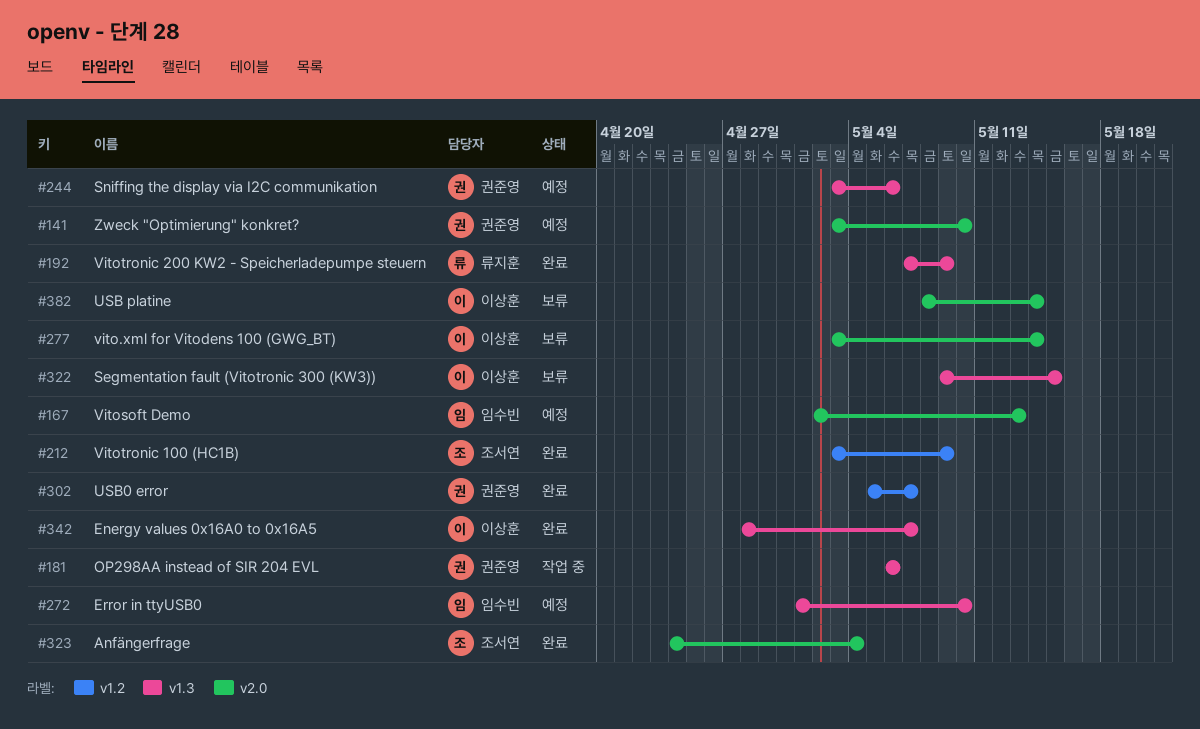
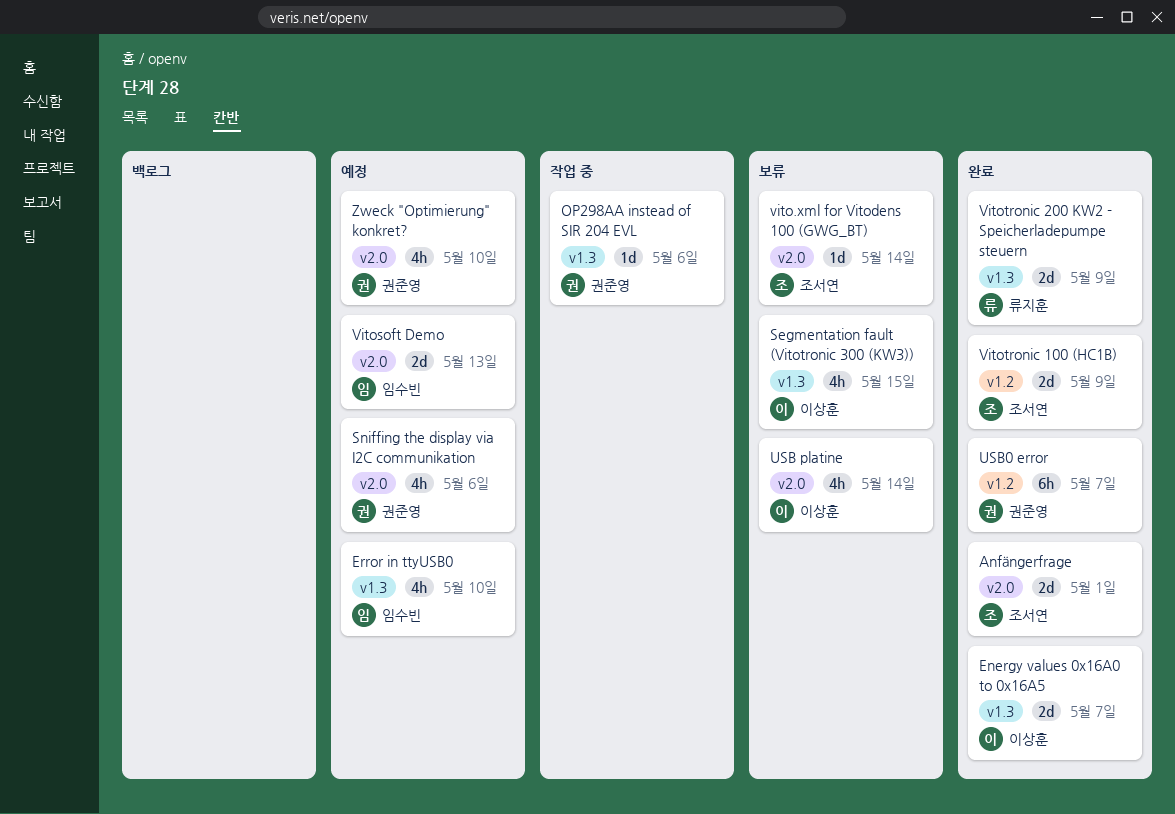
Anfängerfrage, due: May 4 -> May 1
Sniffing the display via I2C communikation, label: v1.3 -> v2.0
vito.xml for Vitodens 100 (GWG_BT), owner: 이상훈 -> 조서연

